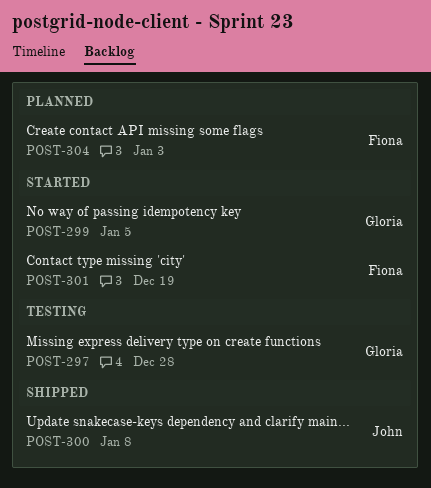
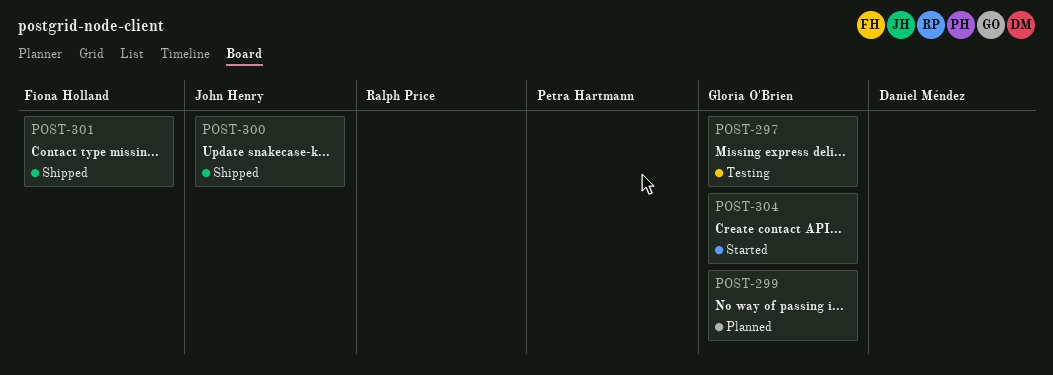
POST-299, status: Started -> Planned
POST-301, status: Started -> Shipped
POST-304, status: Planned -> Started
POST-304, owner: Fiona Holland -> Gloria O'Brien

